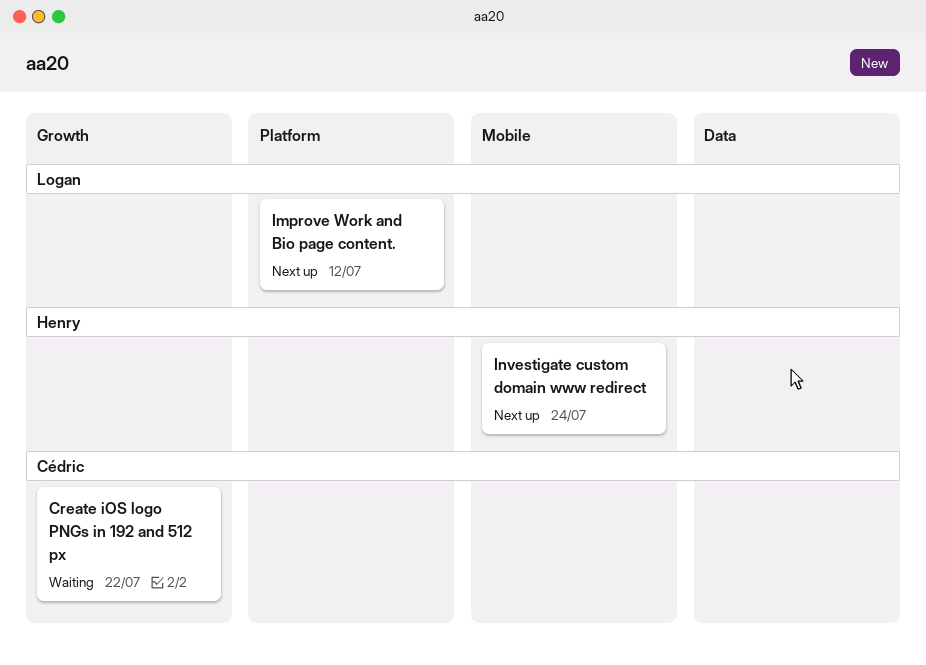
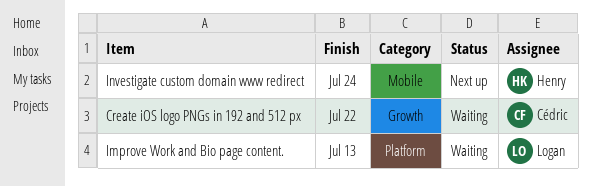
Improve Work and Bio page content., status: Next up -> Waiting
Improve Work and Bio page content., due: Jul 12 -> Jul 13

